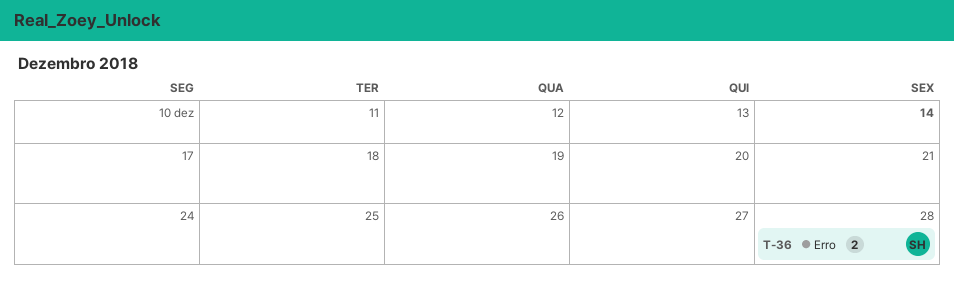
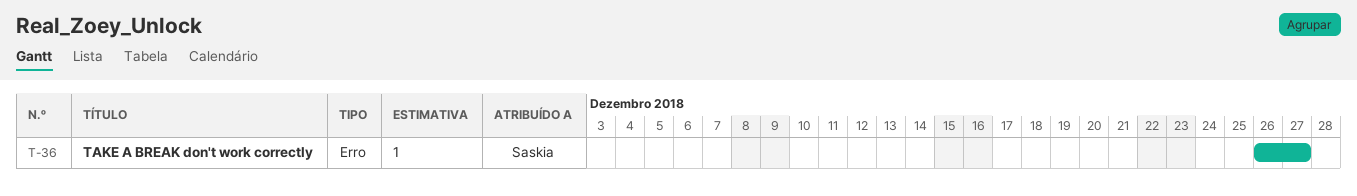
T-36, estimate: 2 -> 1
T-36, due: Dec 28 -> Dec 27

